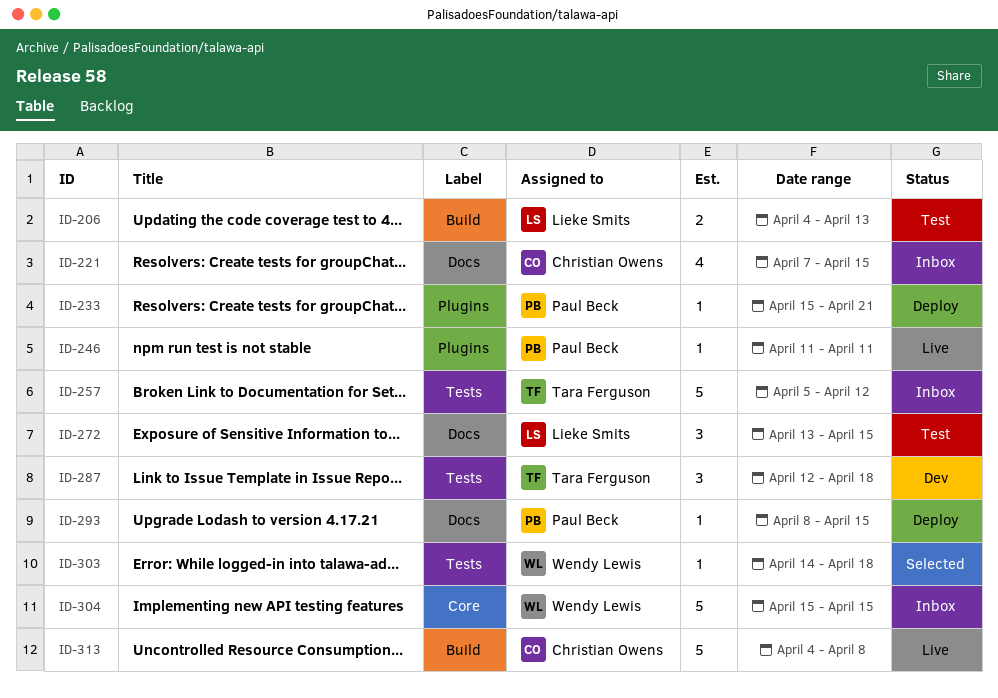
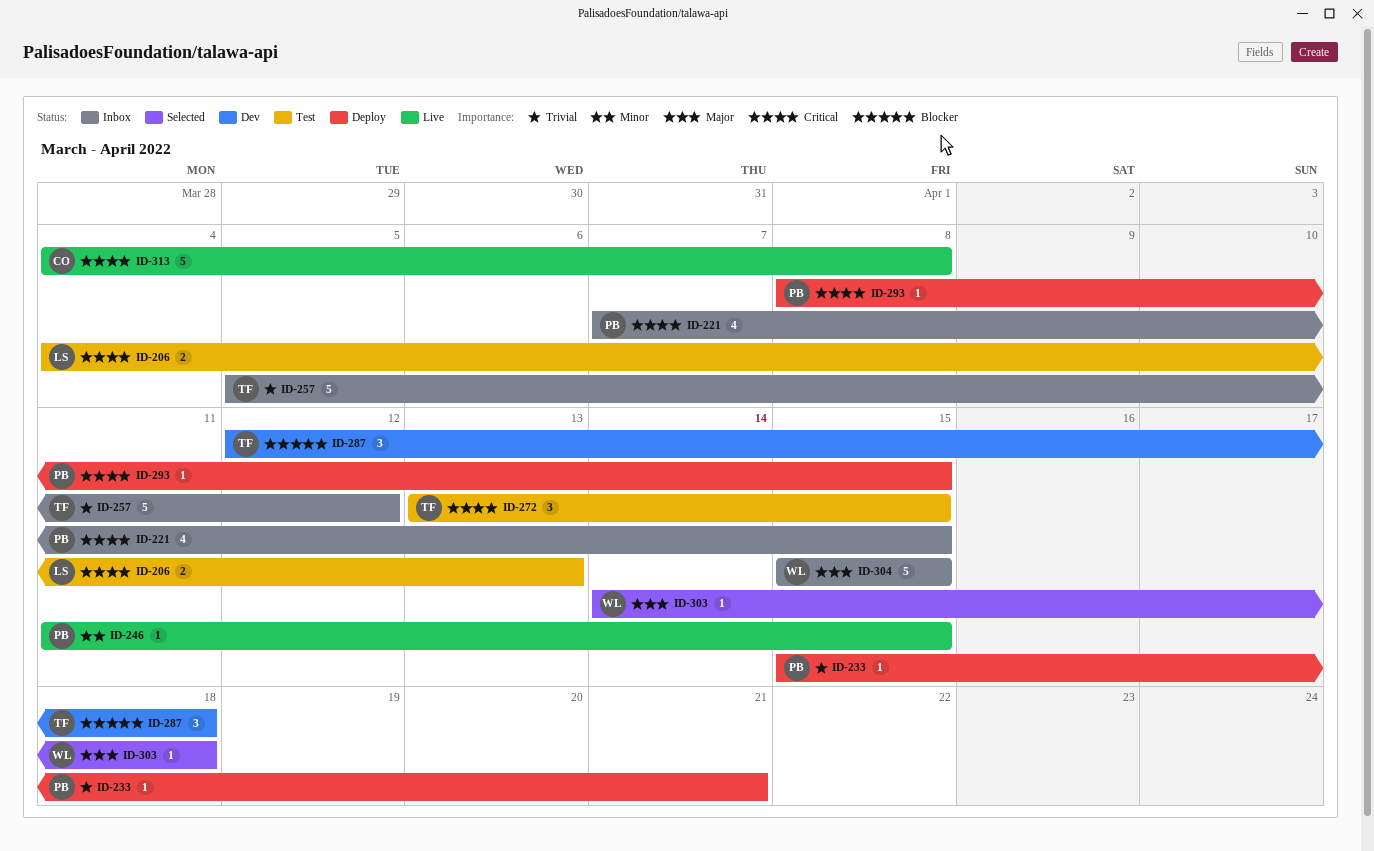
ID-221, owner: Christian Owens -> Paul Beck
ID-246, due: Apr 11 -> Apr 15
ID-272, owner: Lieke Smits -> Tara Ferguson

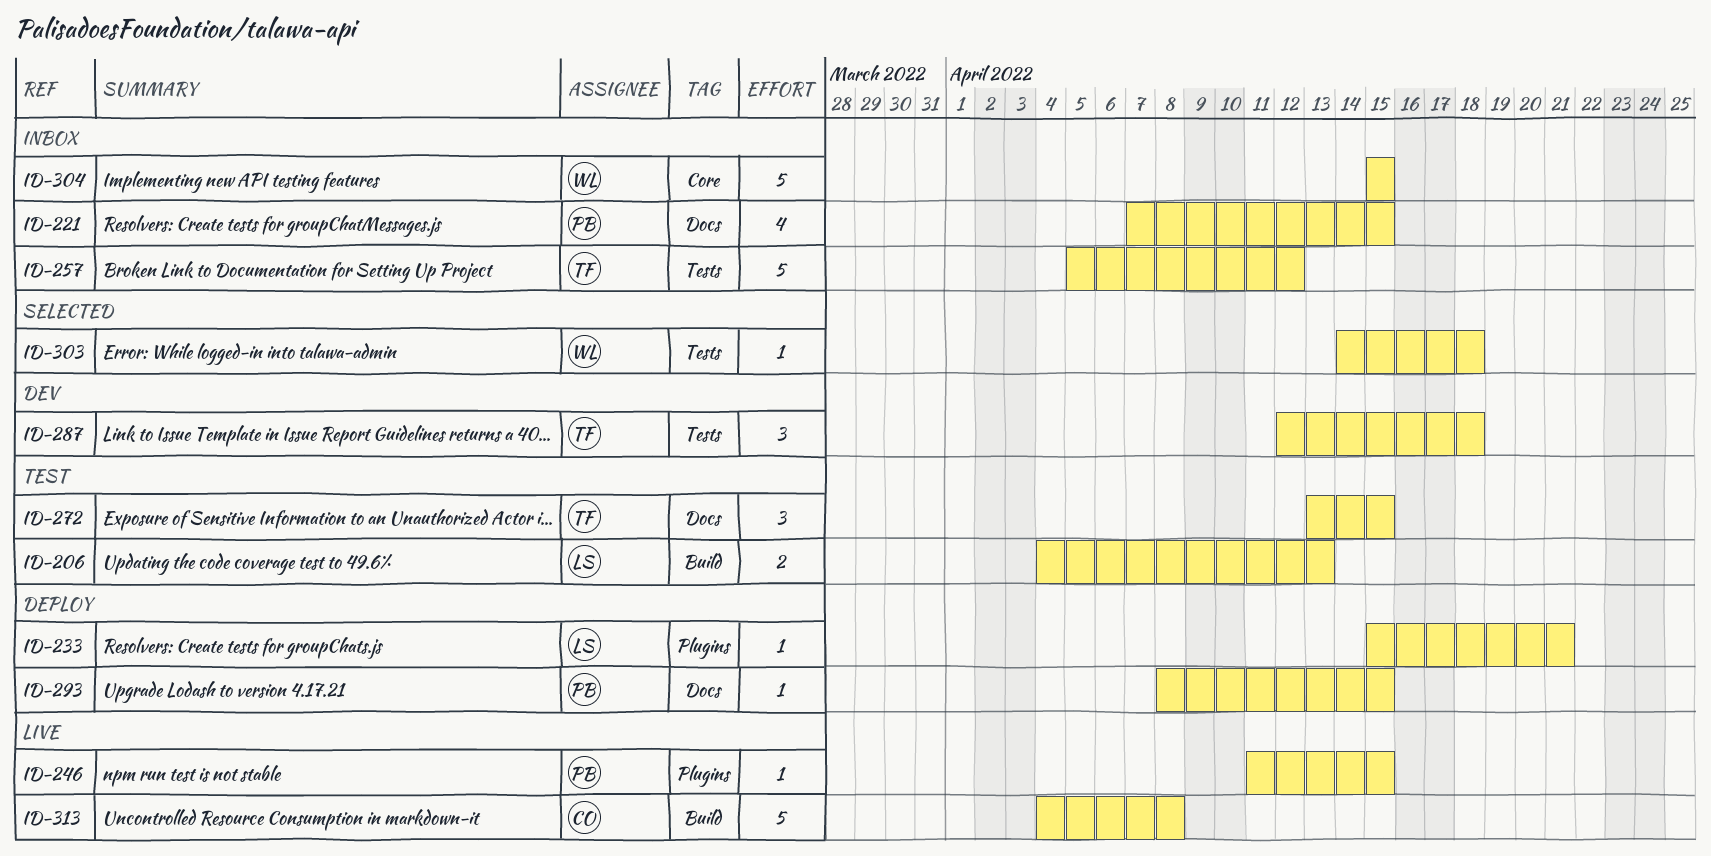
ID-233, owner: PB -> LS

